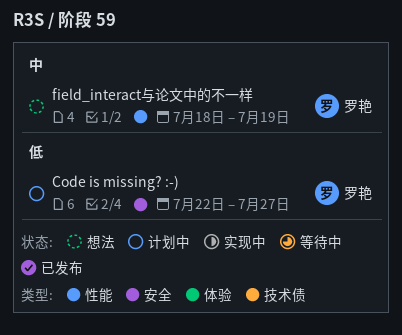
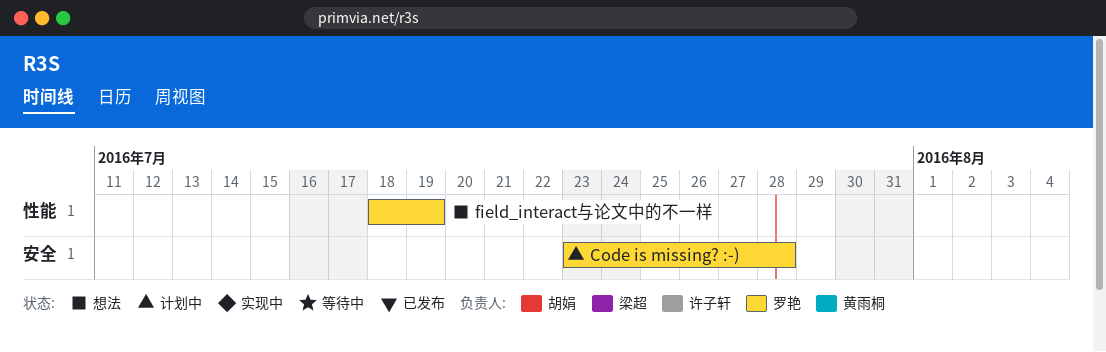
Code is missing? :-), start: Jul 22 -> Jul 23
Code is missing? :-), due: Jul 27 -> Jul 28

